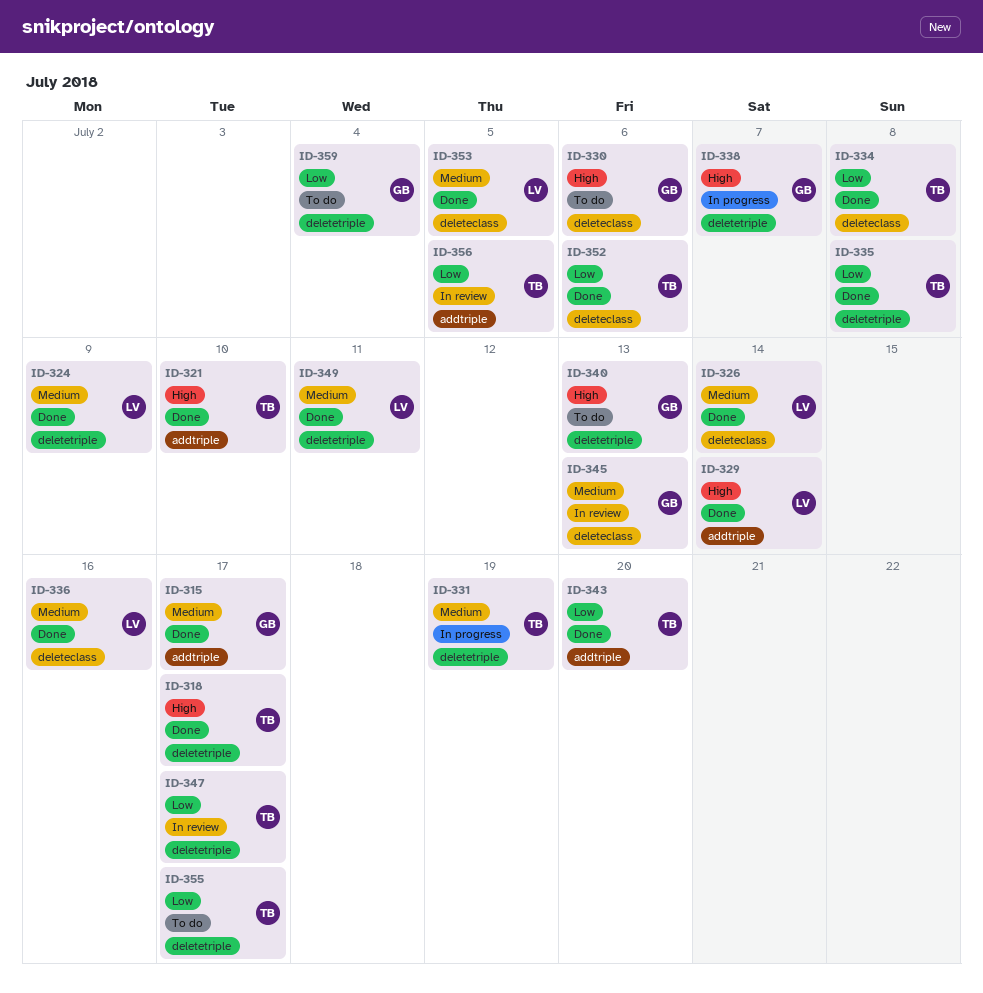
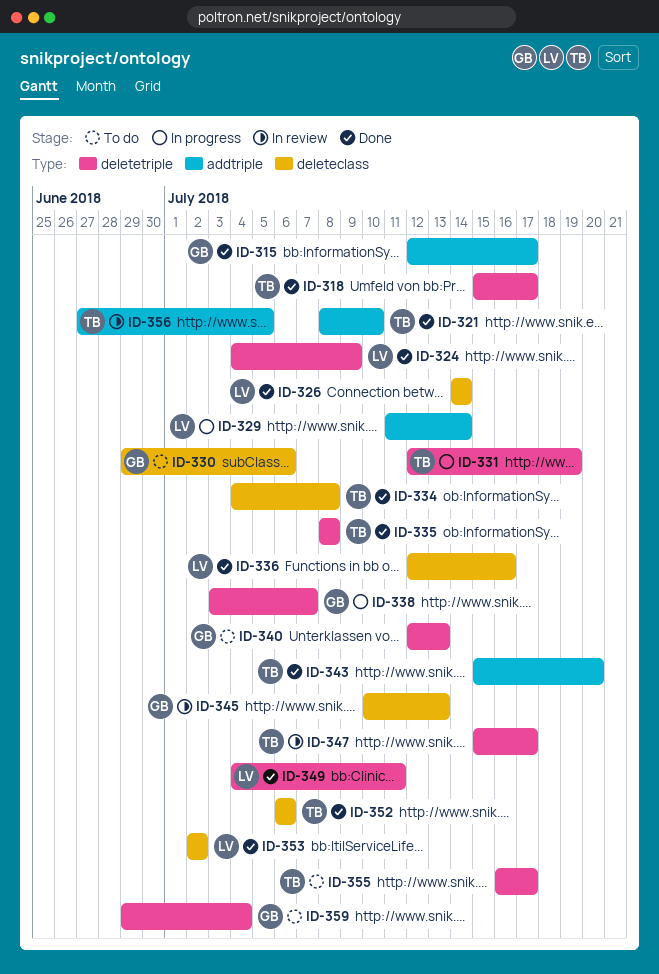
ID-329, status: Done -> In progress
ID-353, due: Jul 5 -> Jul 2

